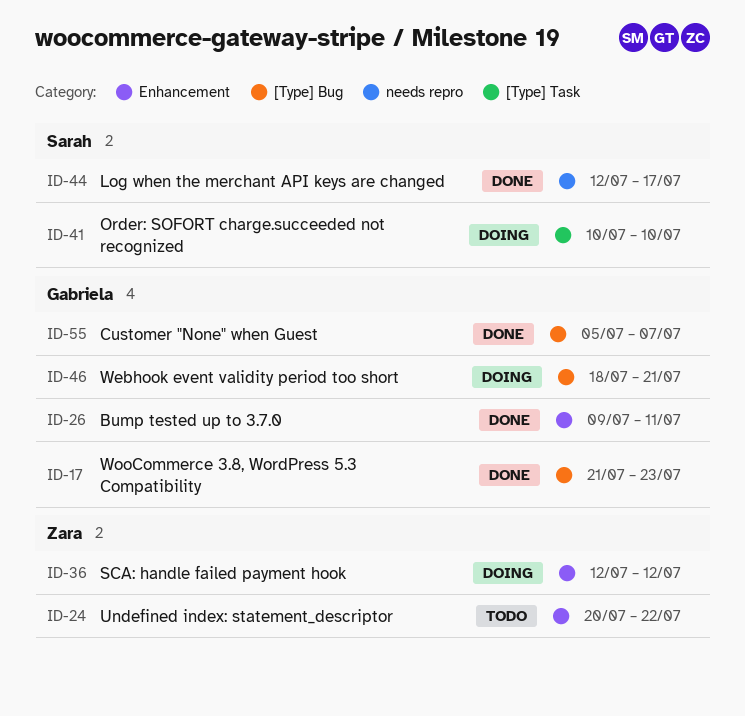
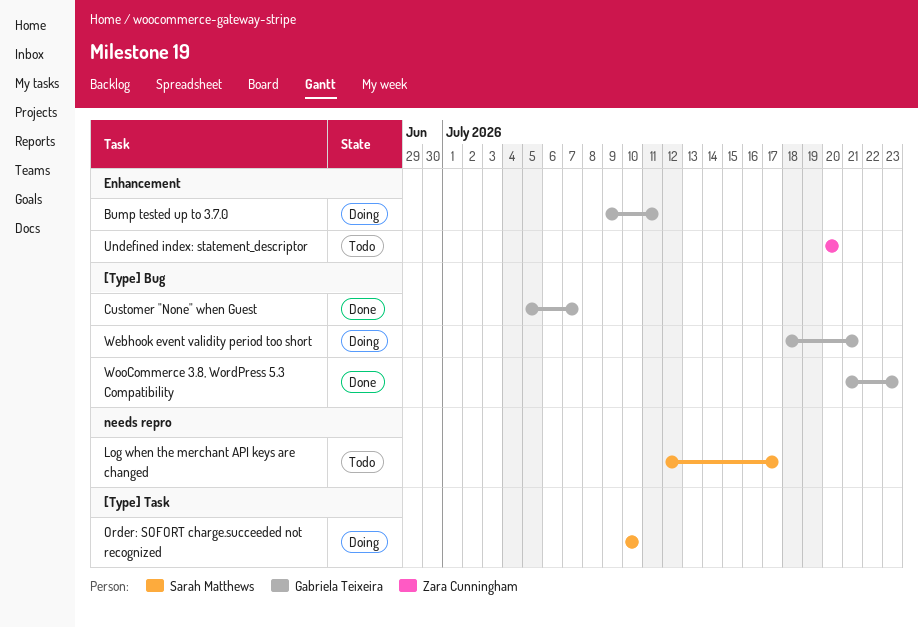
Bump tested up to 3.7.0, status: Done -> Doing
Log when the merchant API keys are changed, status: Done -> Todo
SCA: handle failed payment hook: present -> none
Undefined index: statement_descriptor, due: Jul 22 -> Jul 20

